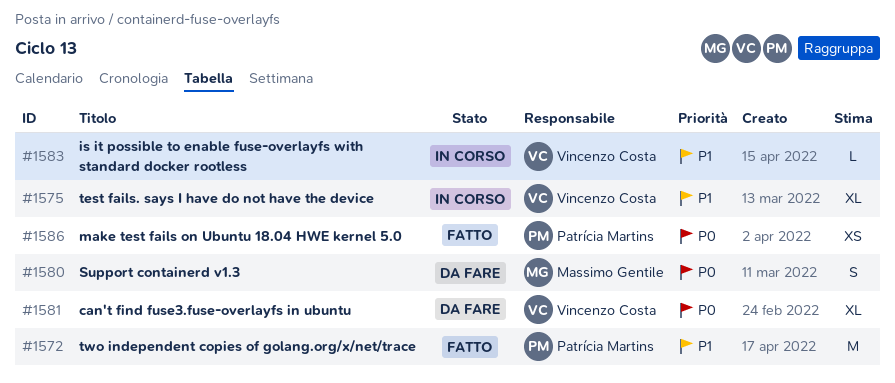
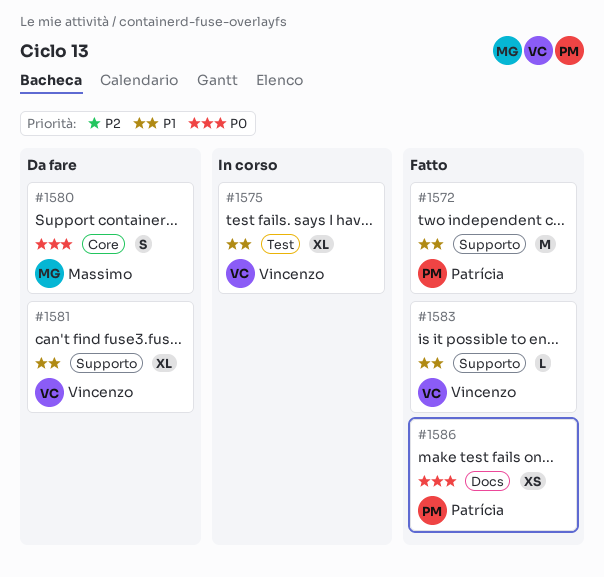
#1581, priority: P0 -> P1
#1583, status: In corso -> Fatto

